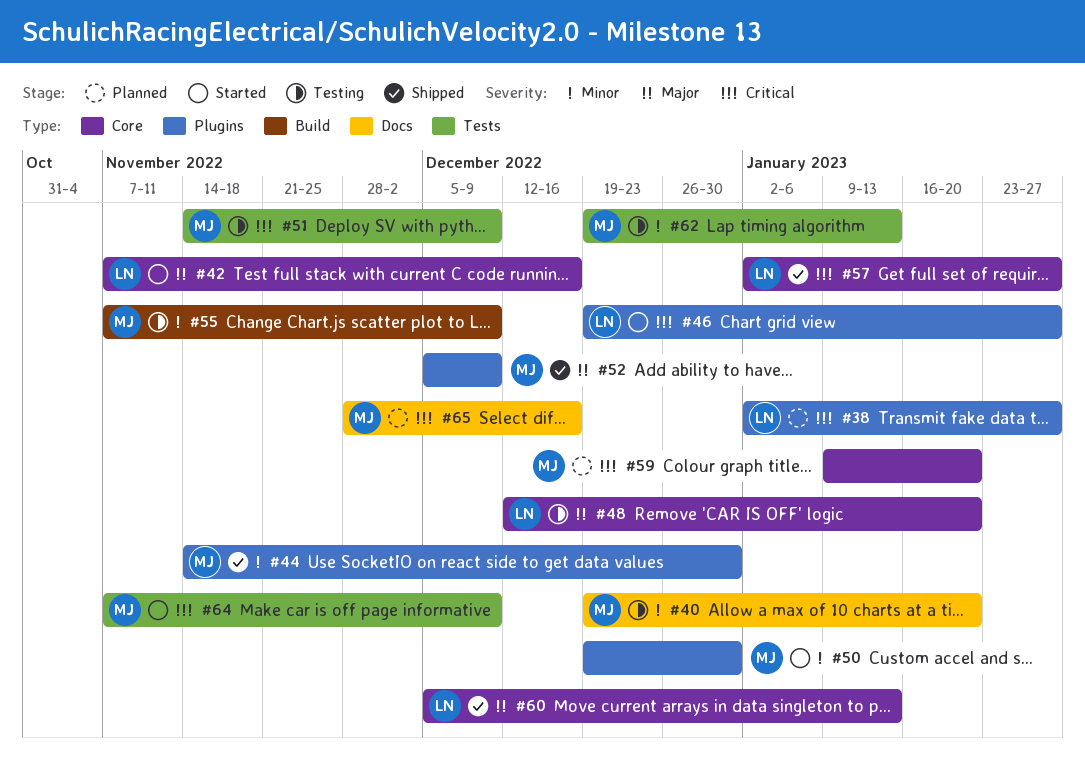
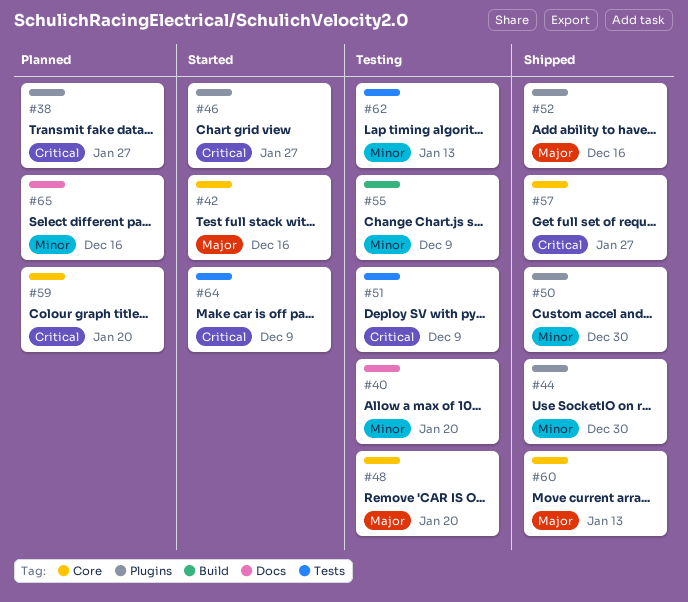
#50, status: Started -> Shipped
#52, due: Dec 9 -> Dec 16
#65, priority: Critical -> Minor

